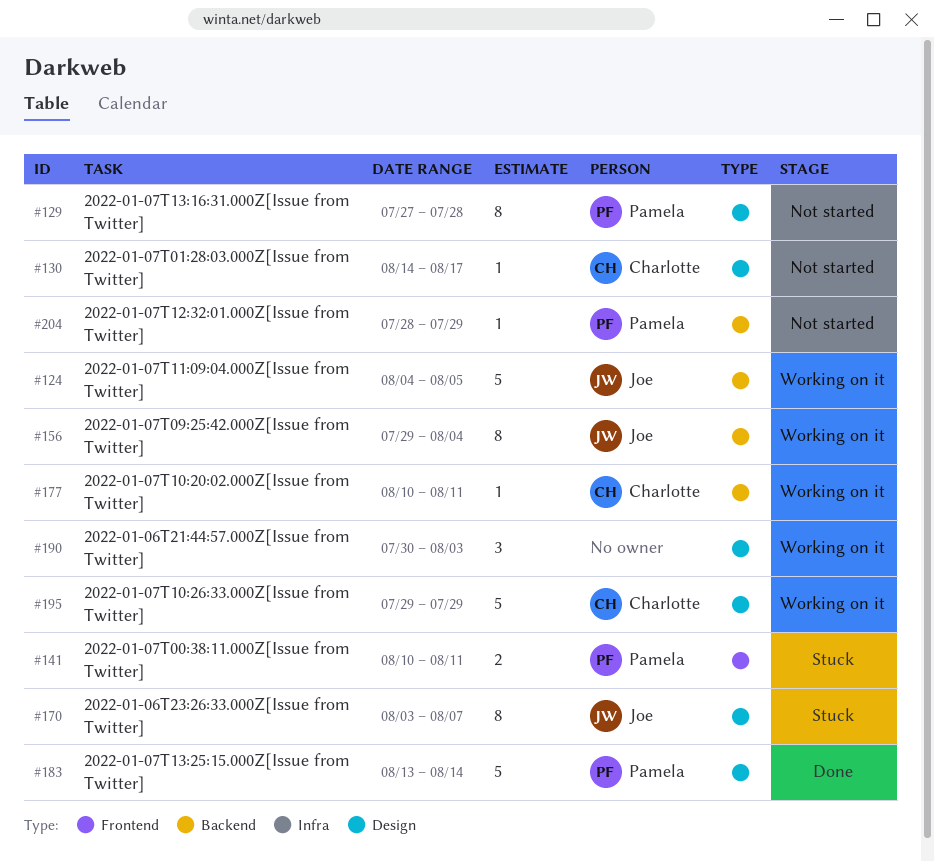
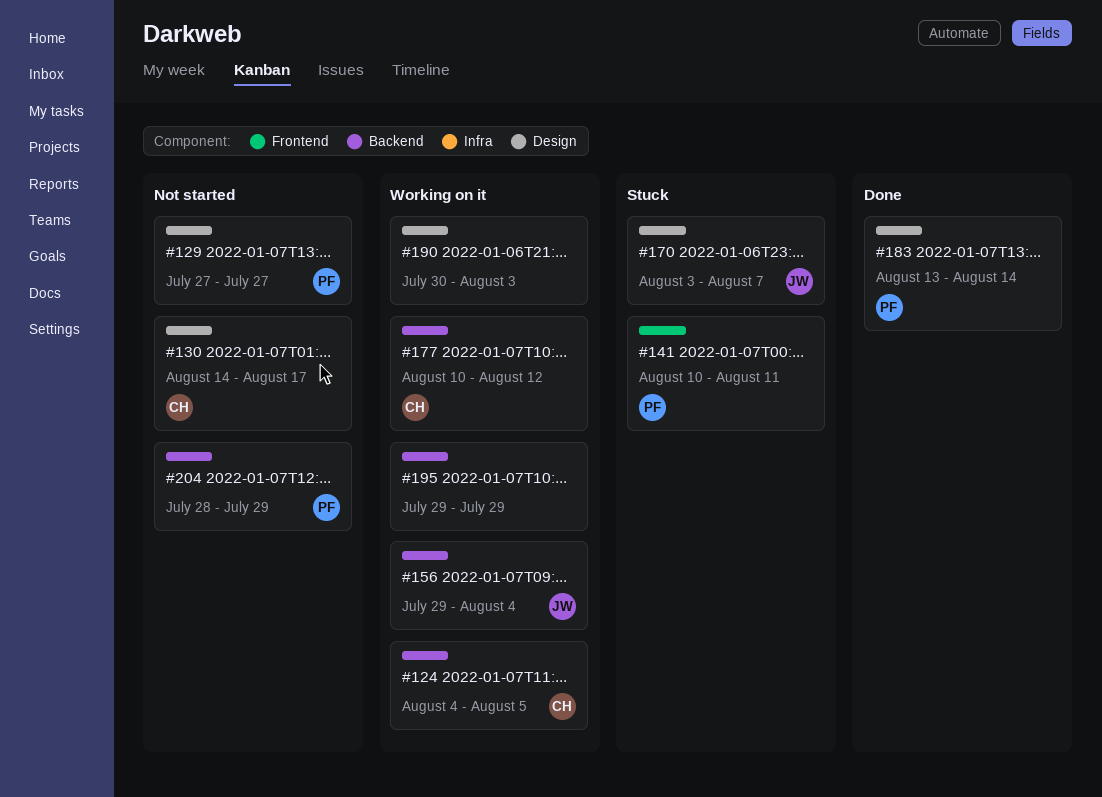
#124, owner: Joe -> Charlotte
#129, due: Jul 28 -> Jul 27
#177, due: Aug 11 -> Aug 12
#195, owner: Charlotte -> none
#195, label: Design -> Backend

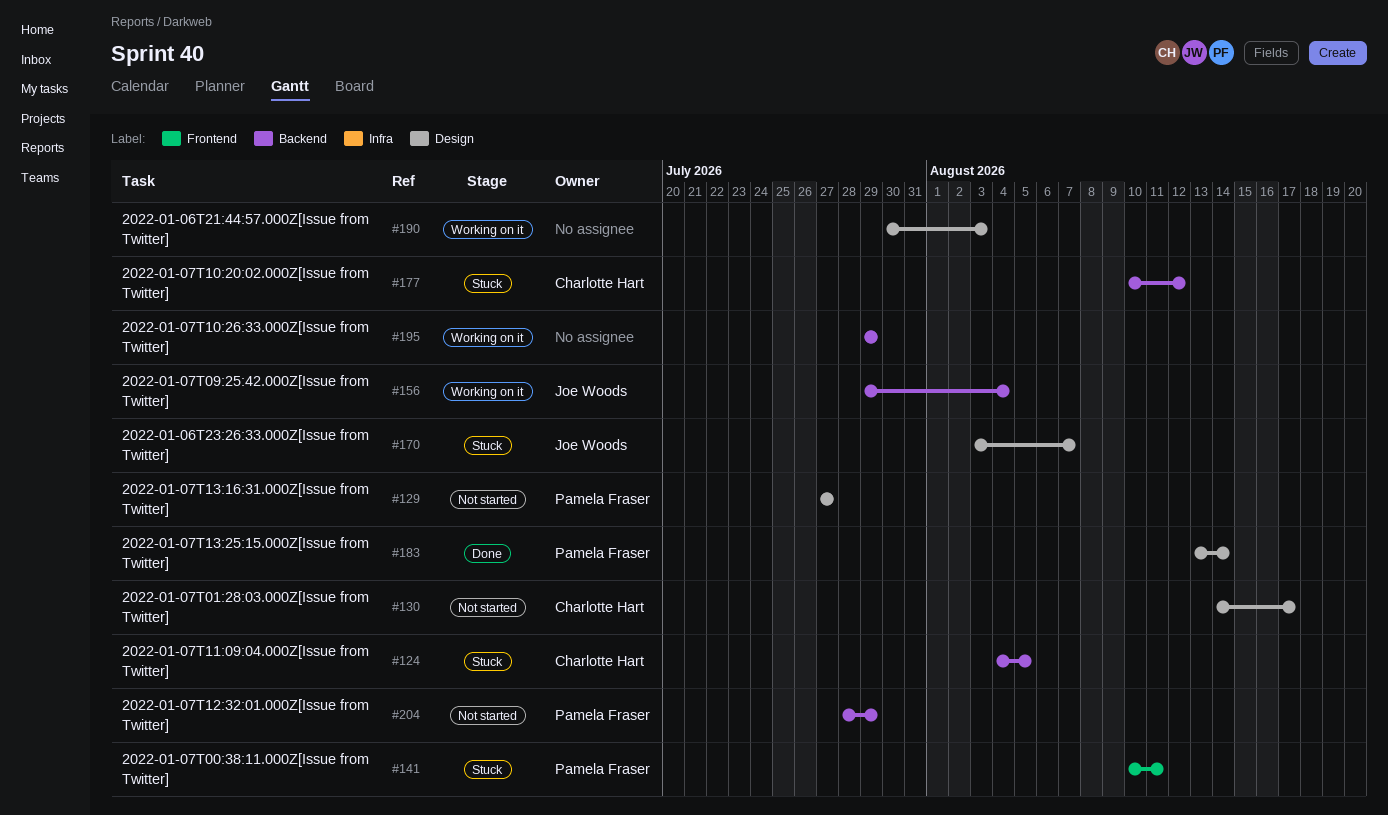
#124, status: Working on it -> Stuck
#177, status: Working on it -> Stuck

